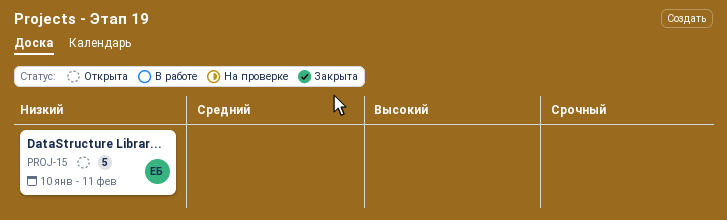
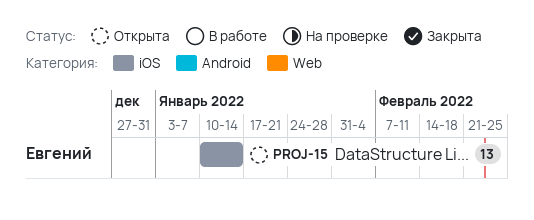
PROJ-15, estimate: 5 -> 13
PROJ-15, due: Feb 11 -> Jan 14

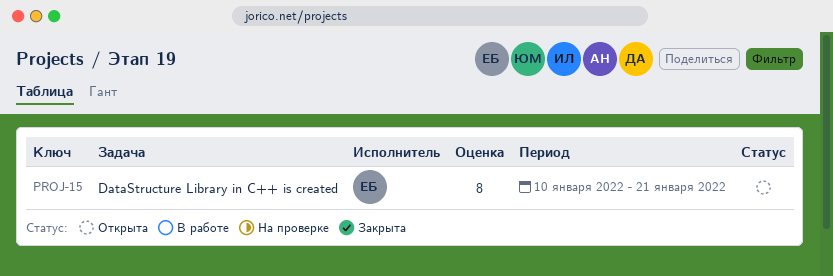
PROJ-15, estimate: 13 -> 8
PROJ-15, due: Jan 14 -> Jan 21

